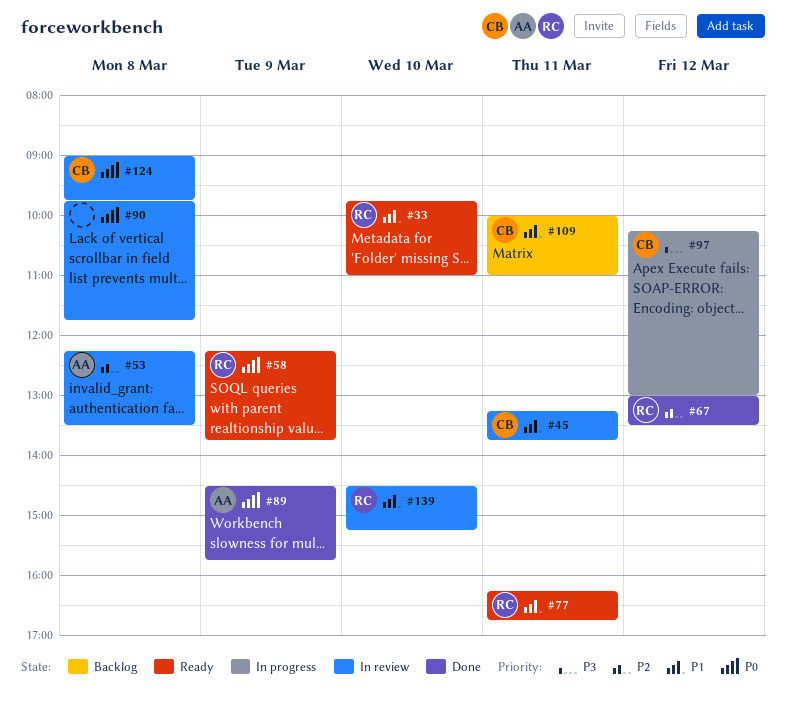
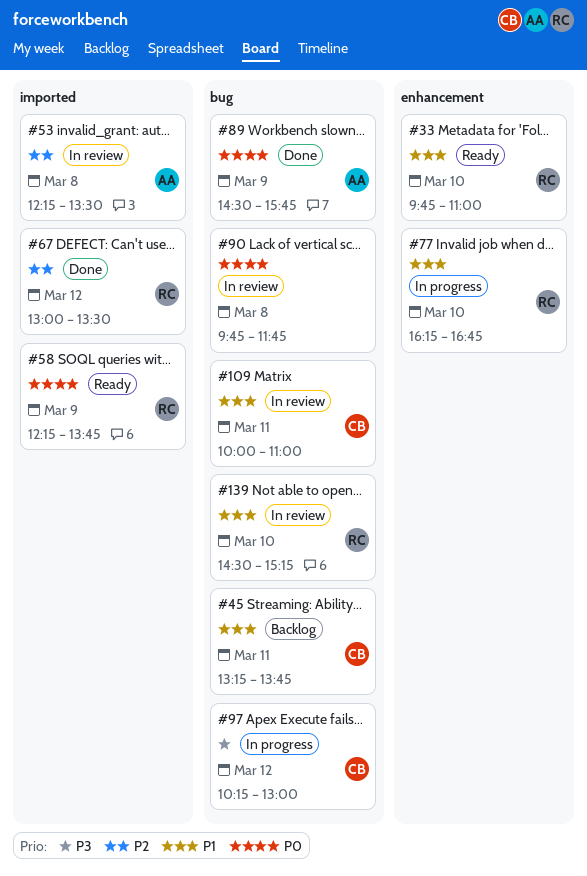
#45, status: In review -> Backlog
#77, status: Ready -> In progress
#77, day: Mar 11 -> Mar 10
#109, status: Backlog -> In review
#124: present -> none

